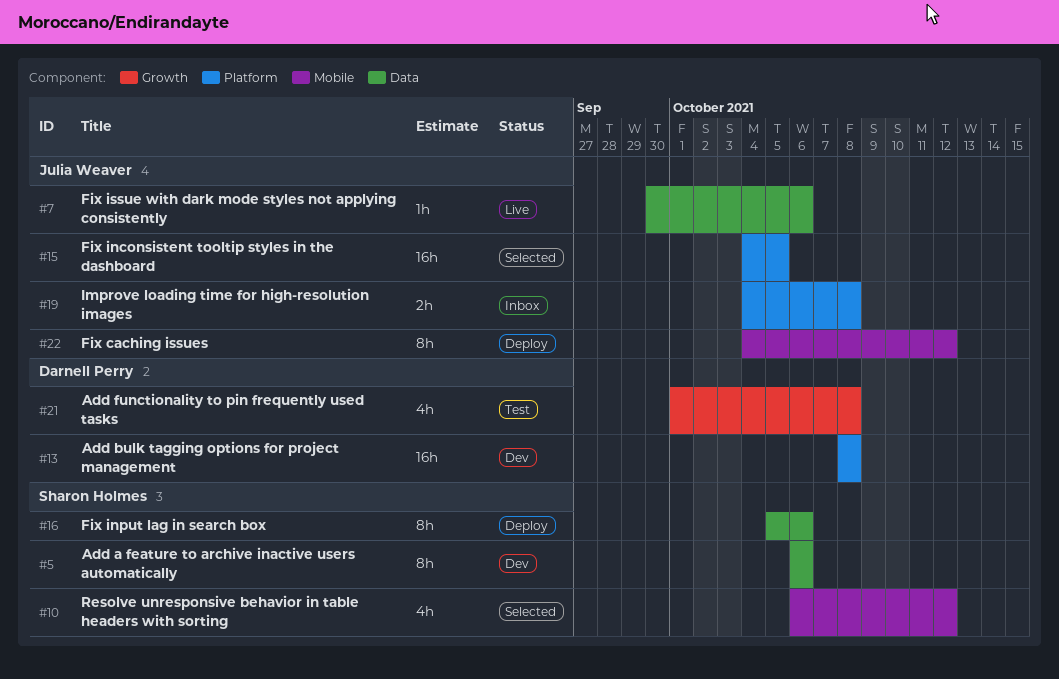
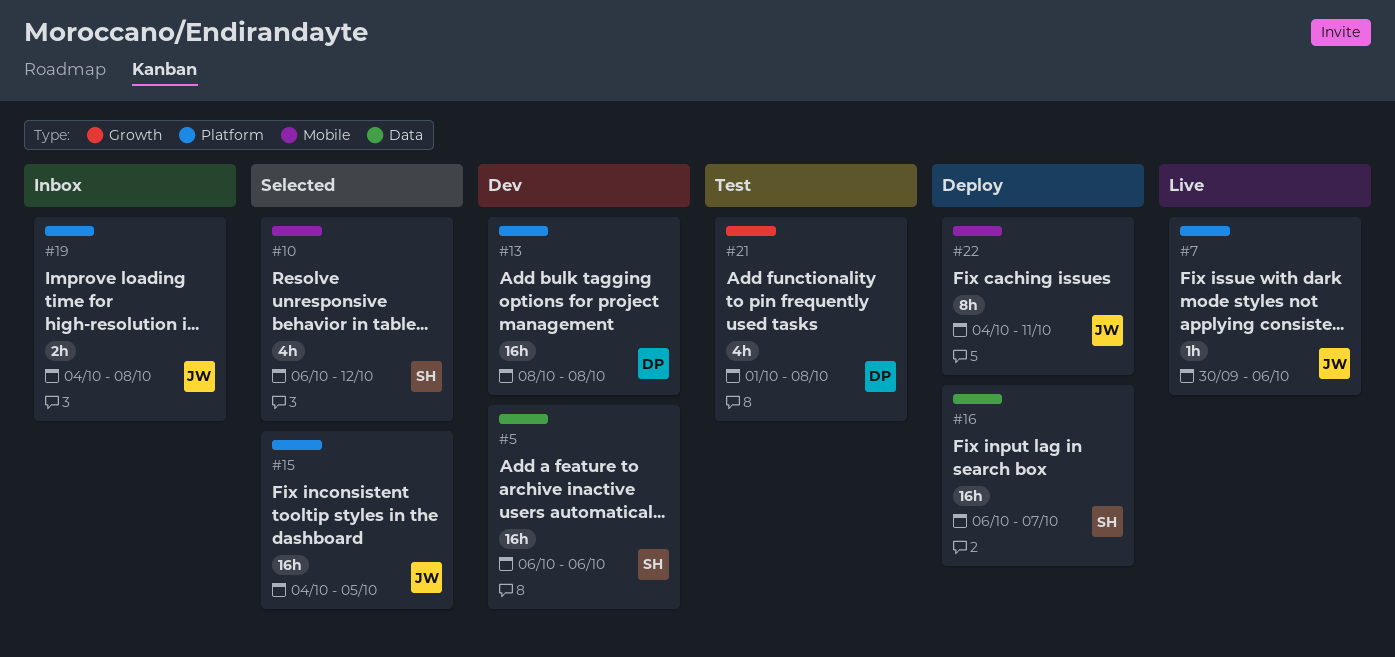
#5, estimate: 8h -> 16h
#7, label: Data -> Platform
#16, estimate: 8h -> 16h
#16, start: Oct 5 -> Oct 6
#16, due: Oct 6 -> Oct 7
#22, due: Oct 12 -> Oct 11

